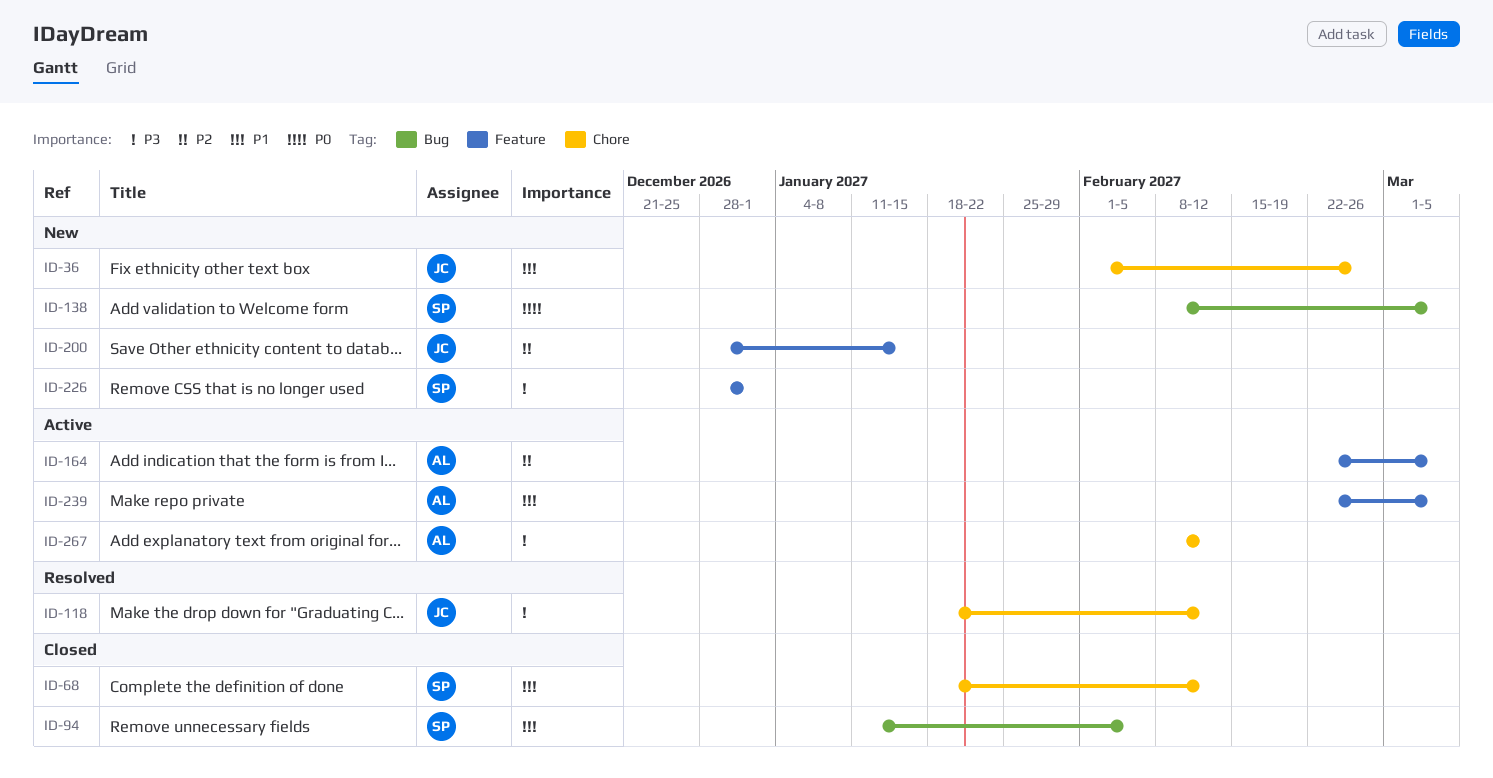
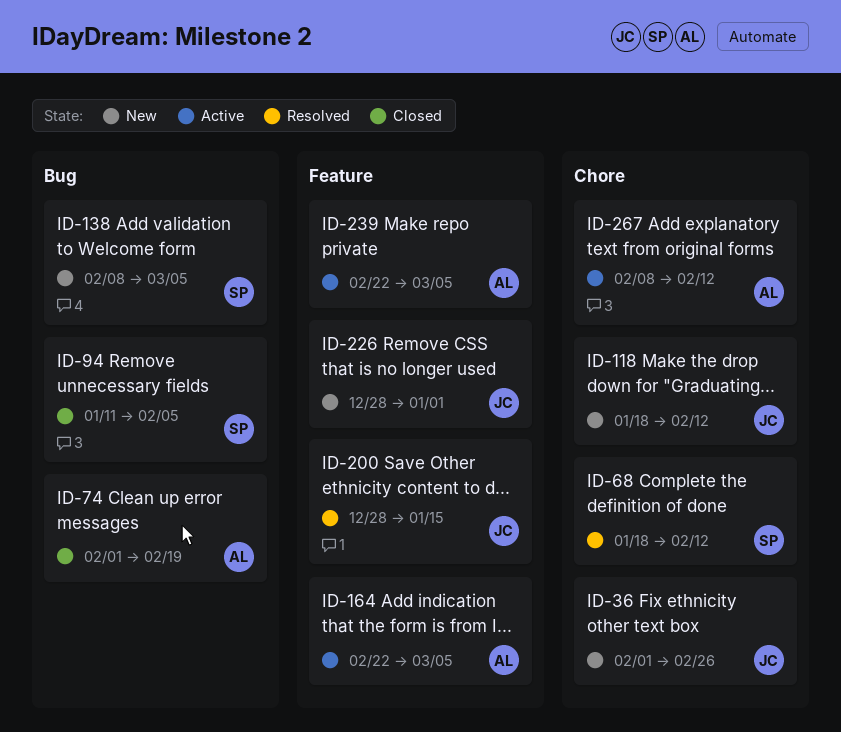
ID-68, status: Closed -> Resolved
ID-74: none -> present
ID-118, status: Resolved -> New
ID-200, status: New -> Resolved
ID-226, owner: SP -> JC

